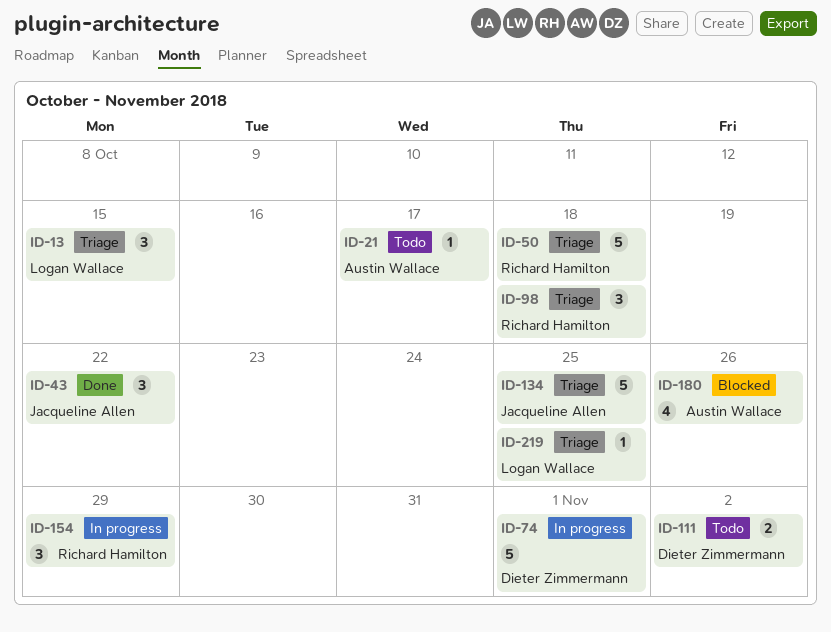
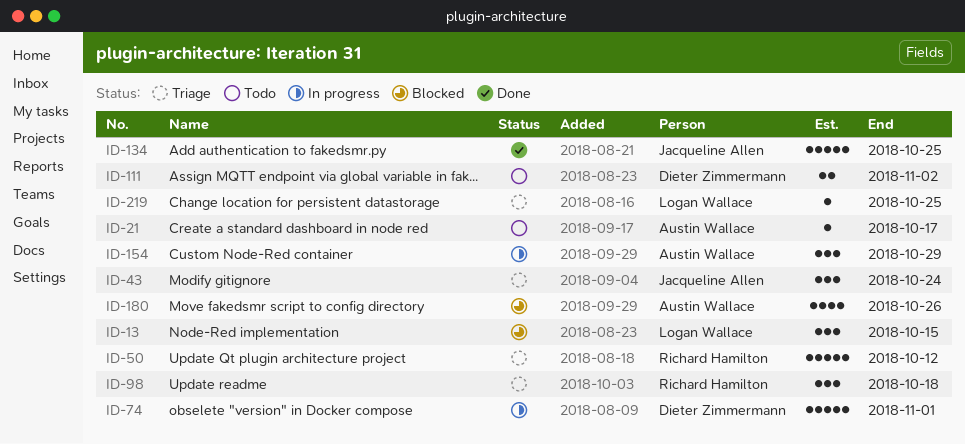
ID-13, status: Triage -> Blocked
ID-43, status: Done -> Triage
ID-43, due: Oct 22 -> Oct 24
ID-50, due: Oct 18 -> Oct 12
ID-134, status: Triage -> Done
ID-154, owner: Richard Hamilton -> Austin Wallace

